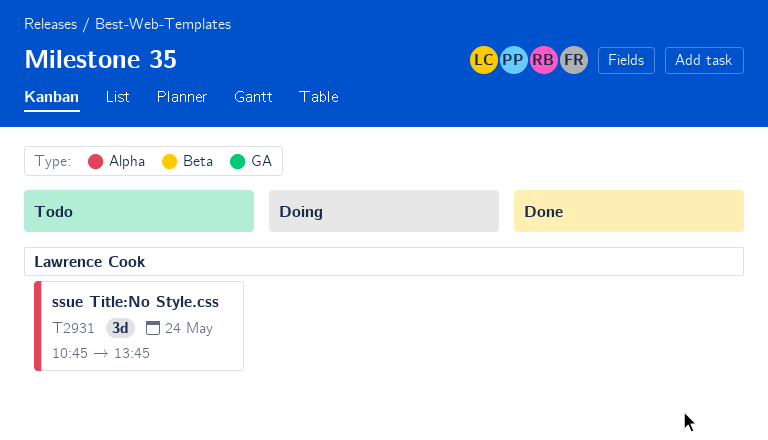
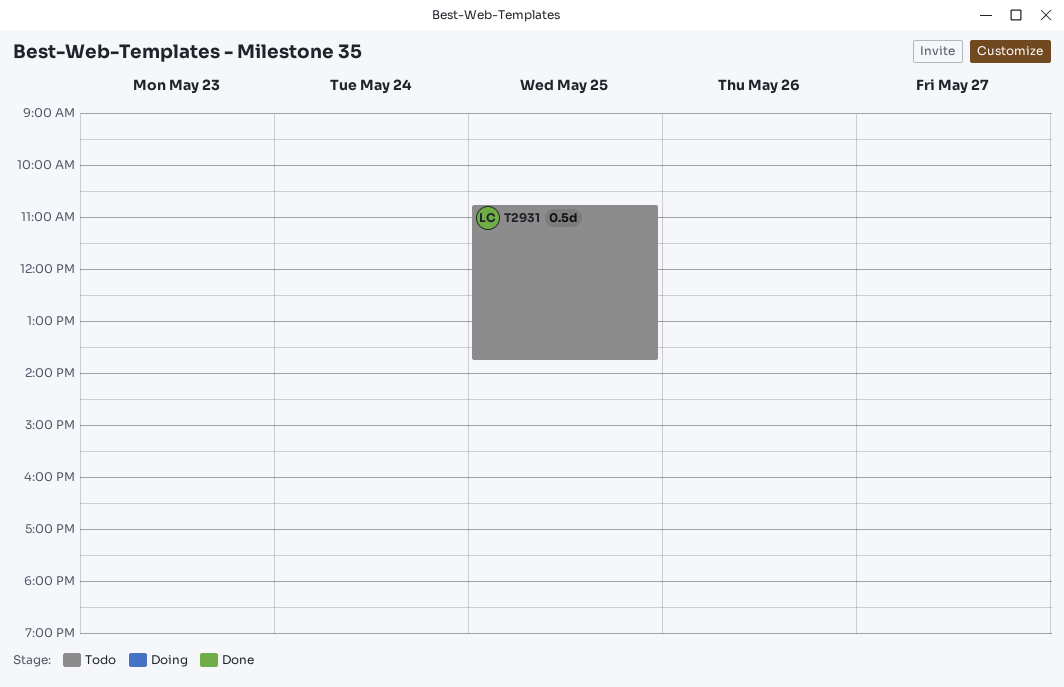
T2931, estimate: 3d -> 0.5d
T2931, day: May 24 -> May 25

